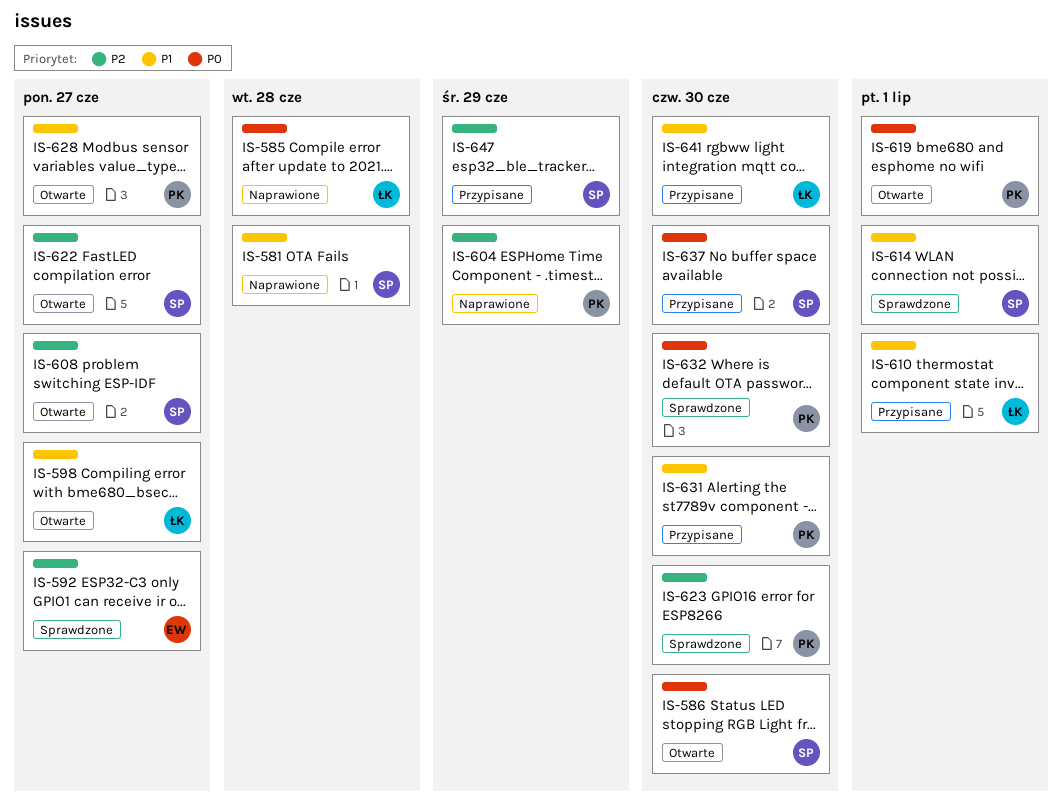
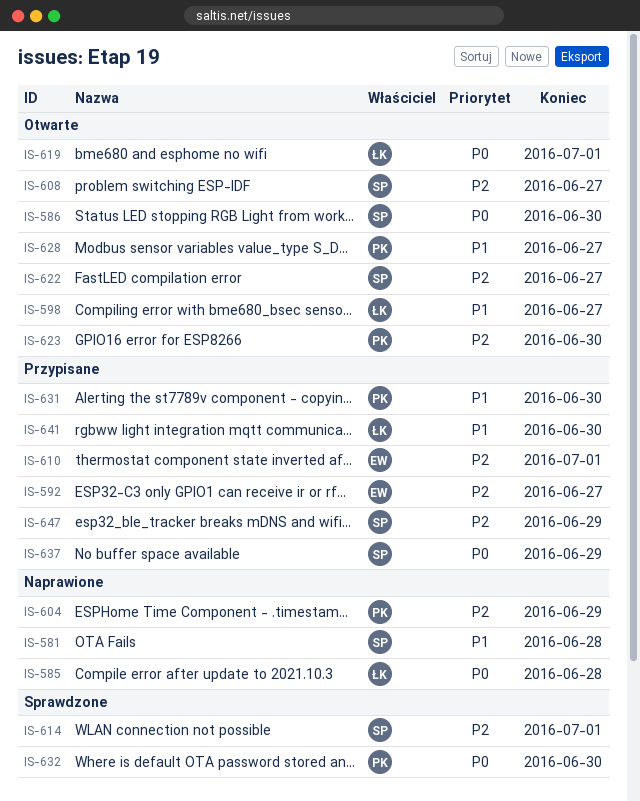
IS-592, status: Sprawdzone -> Przypisane
IS-610, owner: ŁK -> EW
IS-610, priority: P1 -> P2
IS-614, priority: P1 -> P2
IS-619, owner: PK -> ŁK
IS-623, status: Sprawdzone -> Otwarte
IS-637, due: Jun 30 -> Jun 29

